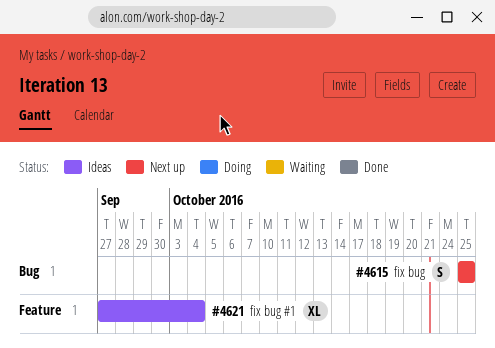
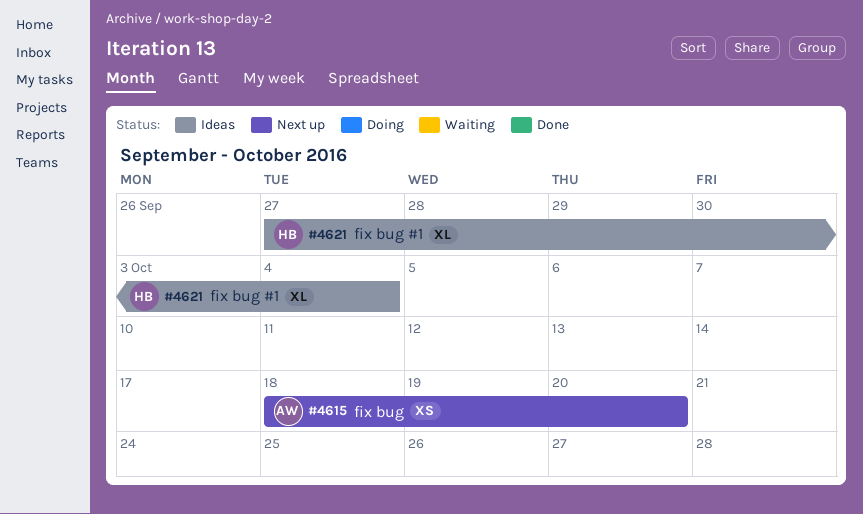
#4615, estimate: S -> XS
#4615, start: Oct 25 -> Oct 18
#4615, due: Oct 25 -> Oct 20

